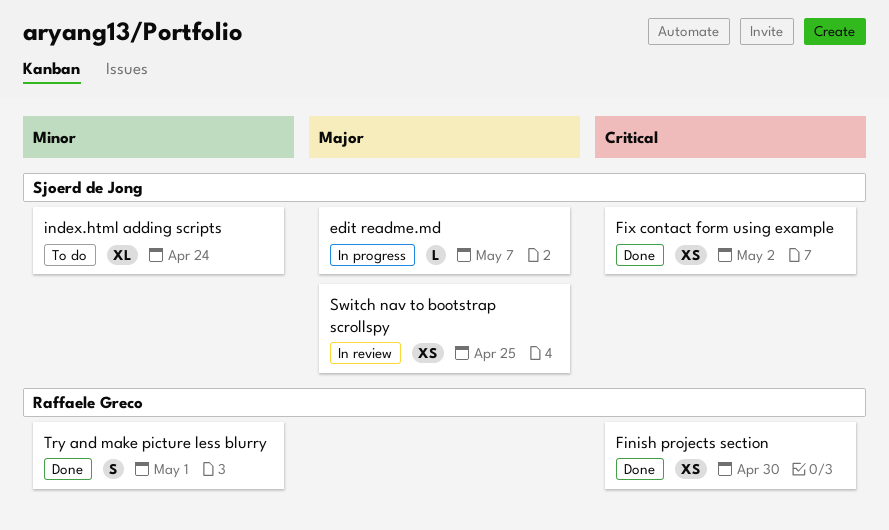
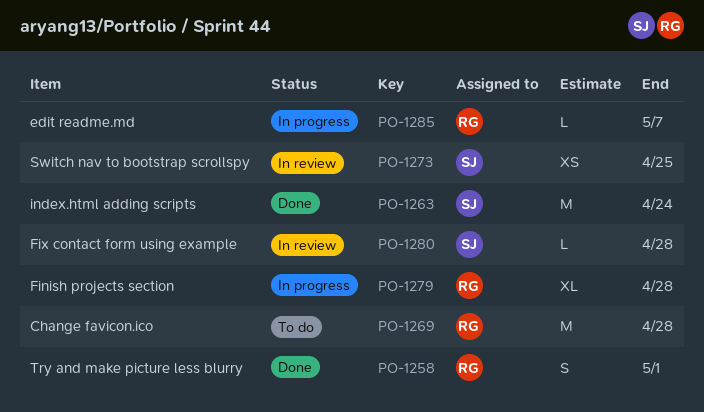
Change favicon.ico: none -> present
edit readme.md, owner: Sjoerd de Jong -> Raffaele Greco
Finish projects section, status: Done -> In progress
Finish projects section, estimate: XS -> XL
Finish projects section, due: Apr 30 -> Apr 28
Fix contact form using example, status: Done -> In review
Fix contact form using example, estimate: XS -> L
Fix contact form using example, due: May 2 -> Apr 28
index.html adding scripts, status: To do -> Done
index.html adding scripts, estimate: XL -> M

